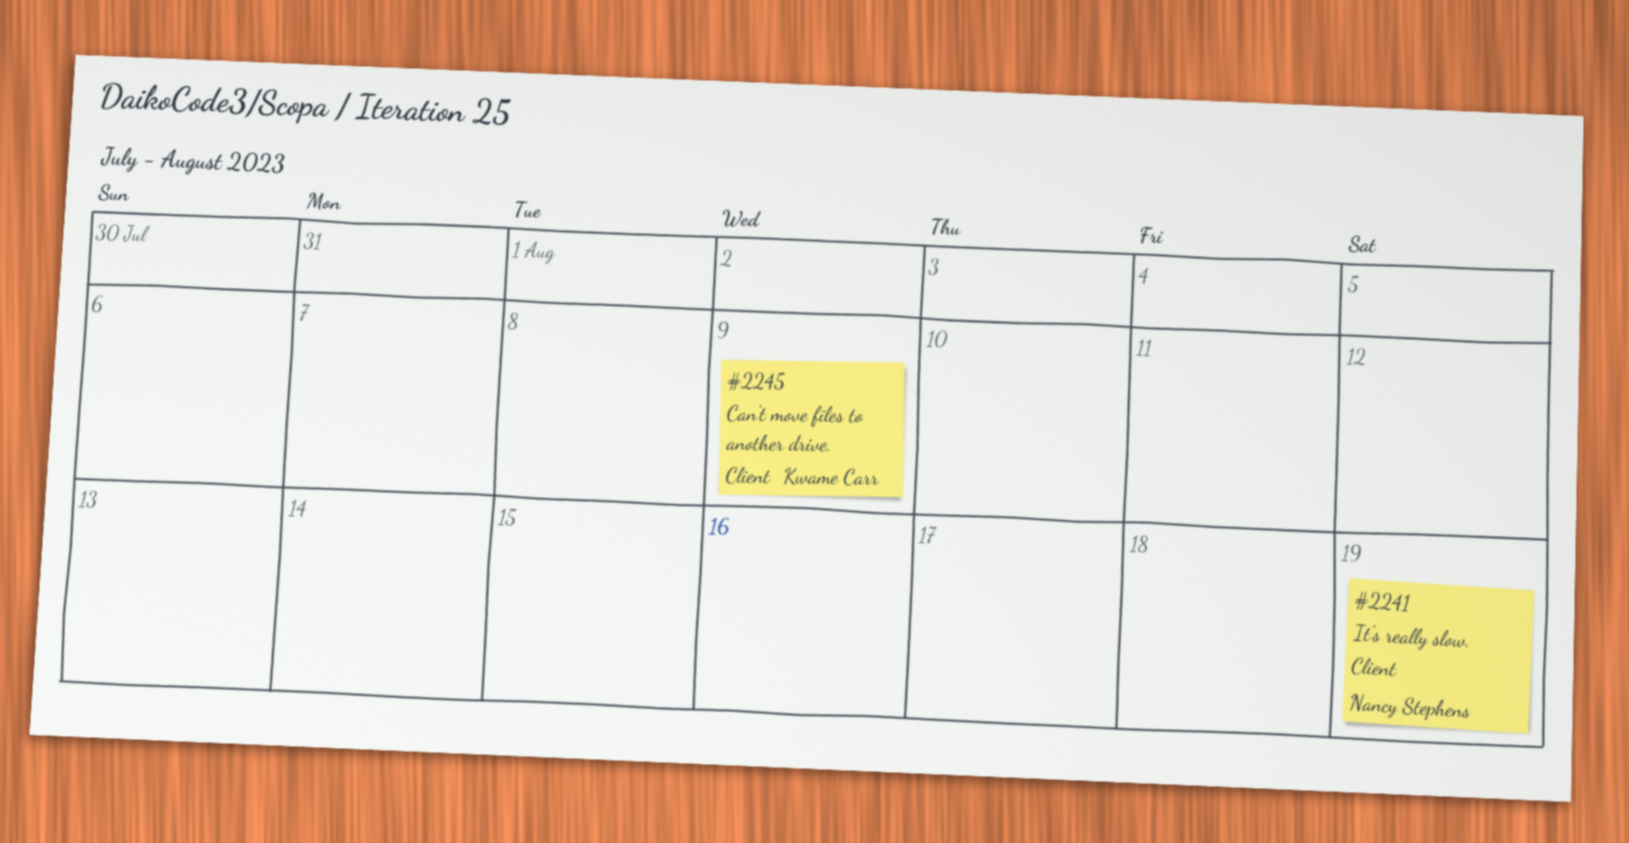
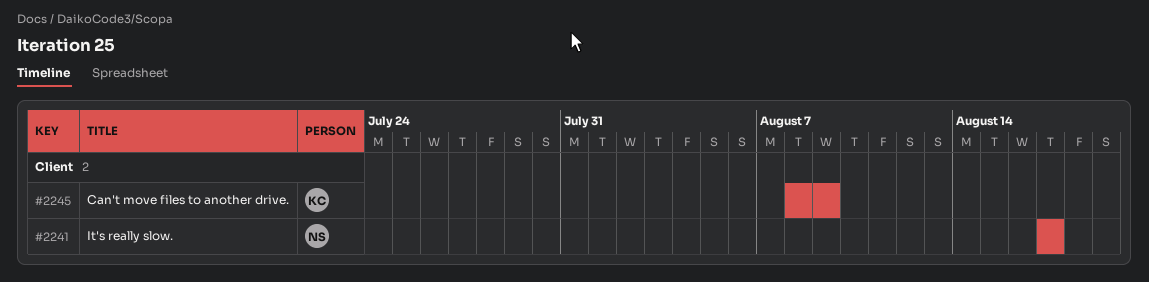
#2241, due: Aug 19 -> Aug 17

